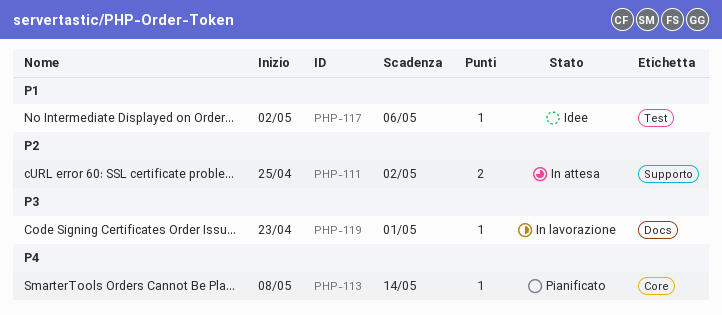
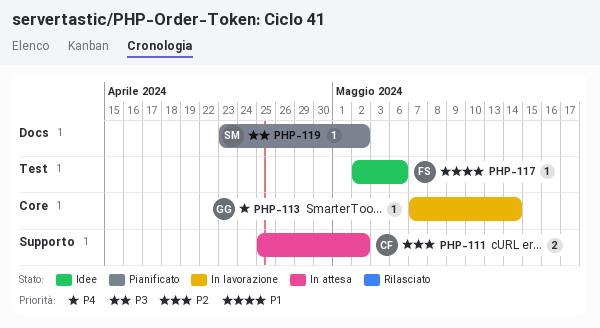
PHP-113, status: Pianificato -> In lavorazione
PHP-113, start: May 8 -> May 7
PHP-119, status: In lavorazione -> Pianificato
PHP-119, due: May 1 -> May 2

